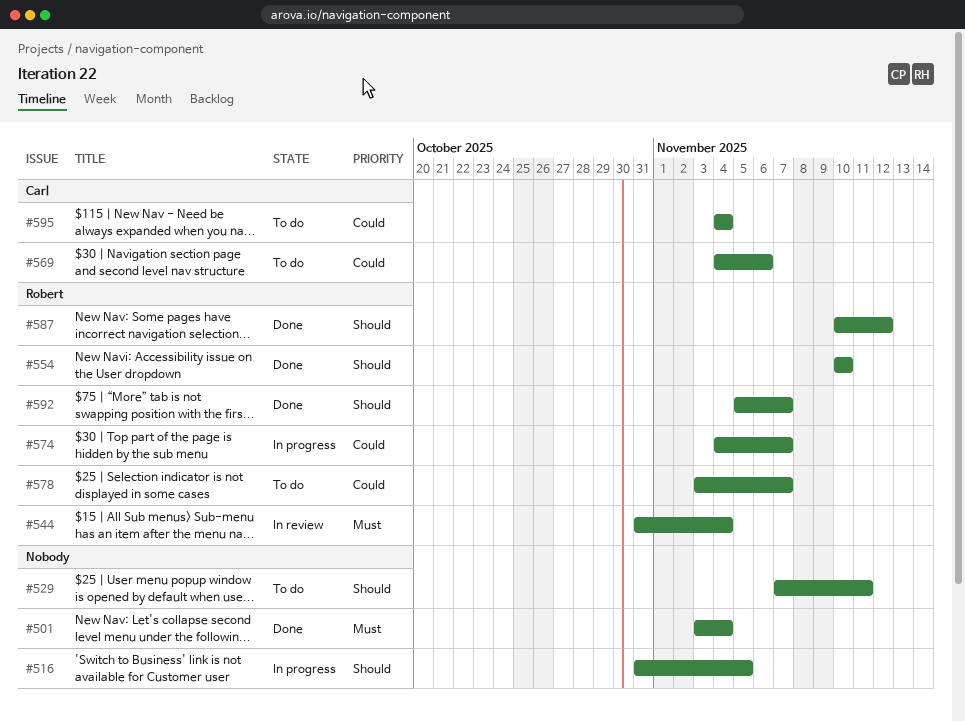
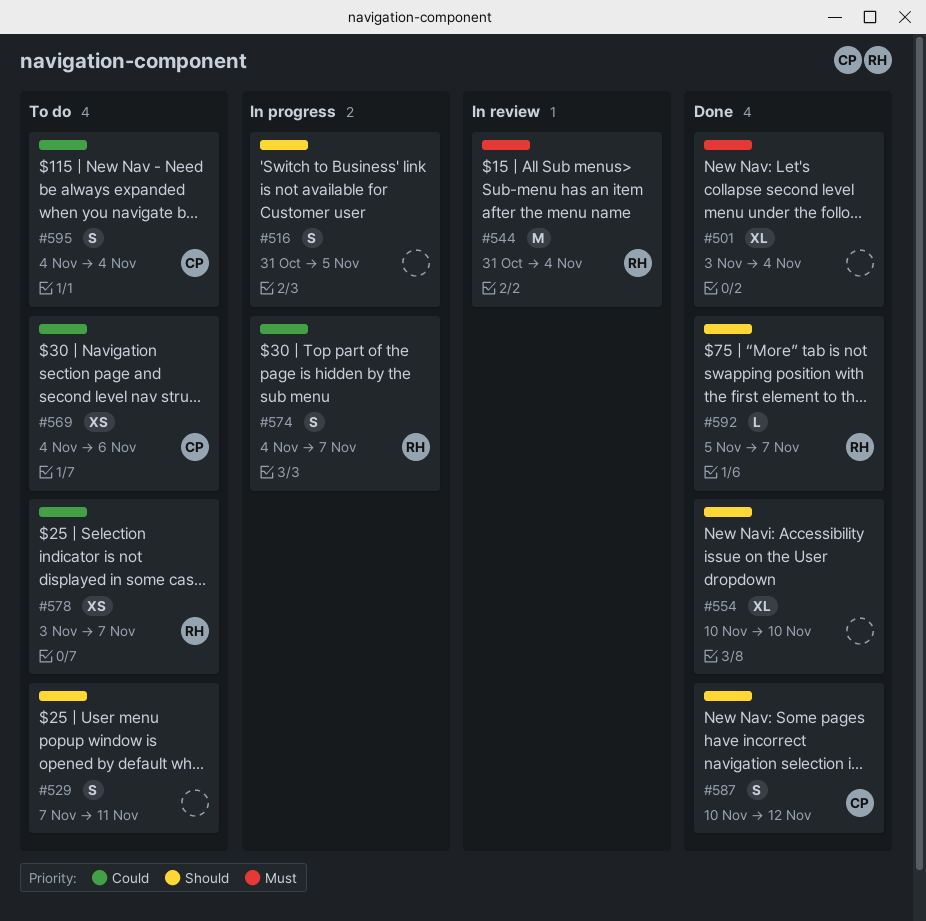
#554, owner: Robert -> none
#587, owner: Robert -> Carl

